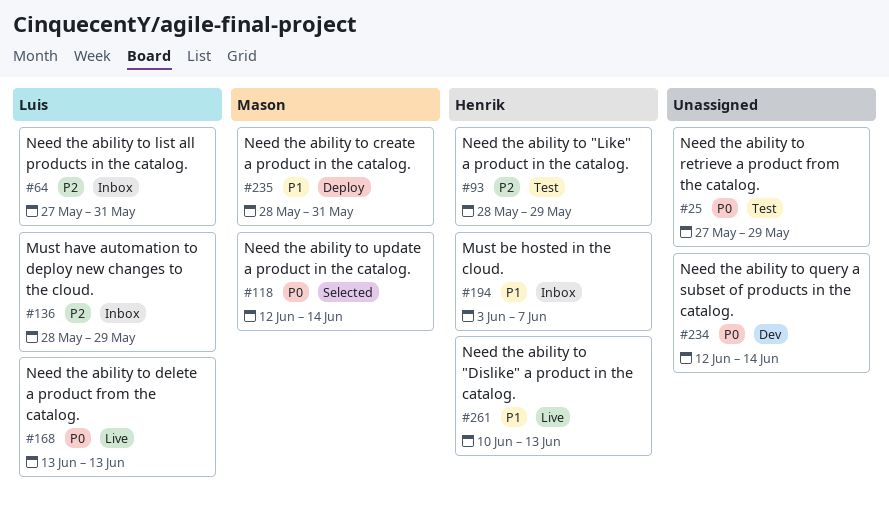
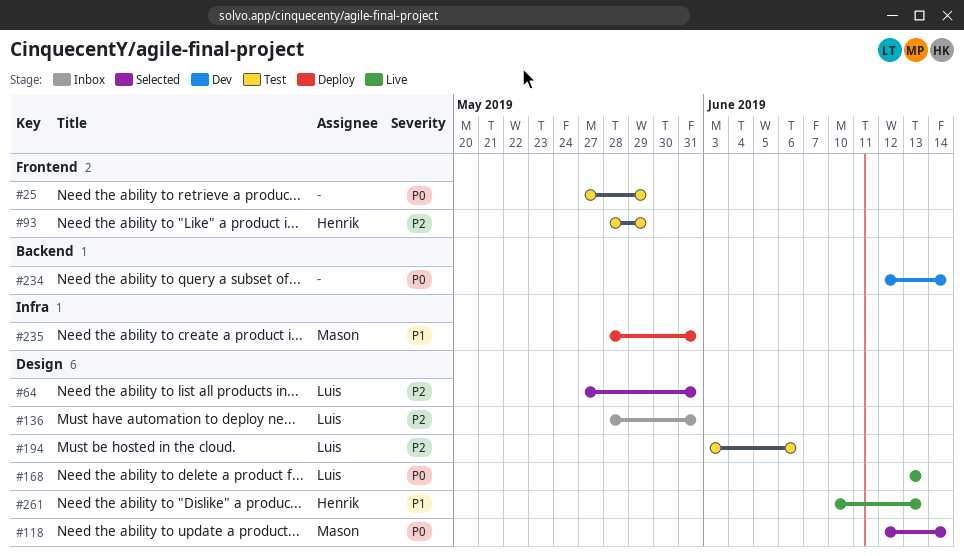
#64, status: Inbox -> Selected
#136, due: May 29 -> May 31
#194, status: Inbox -> Test
#194, owner: Henrik -> Luis
#194, priority: P1 -> P2
#194, due: Jun 7 -> Jun 6

